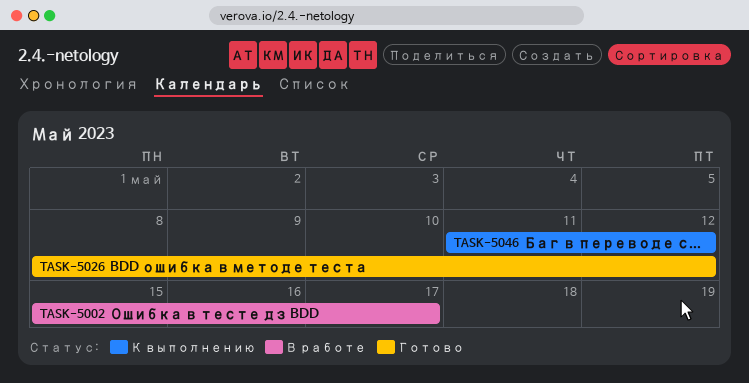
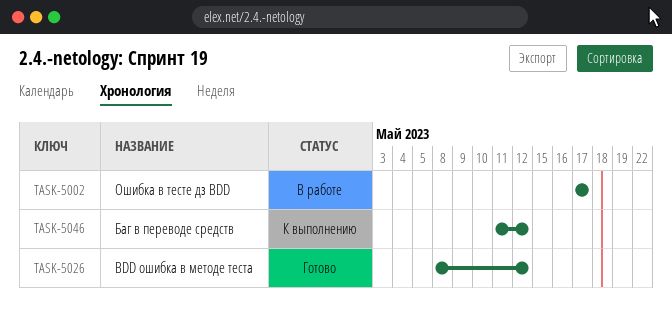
TASK-5002, start: May 15 -> May 17

